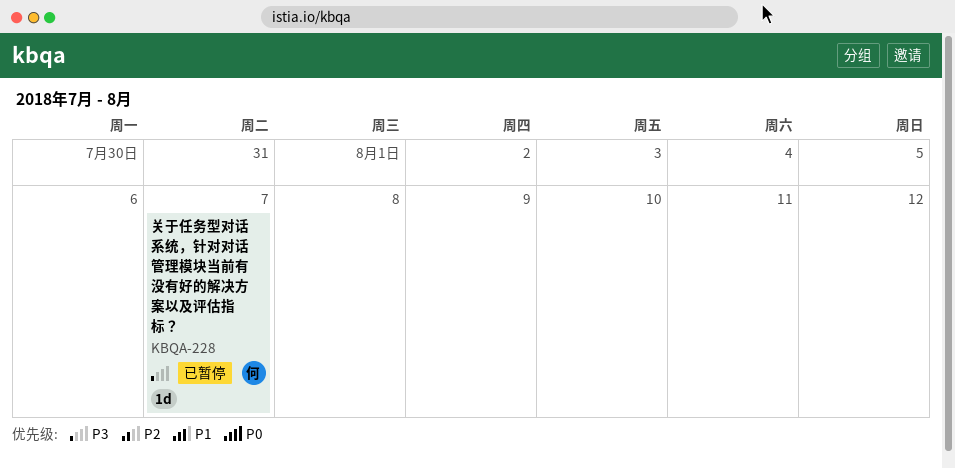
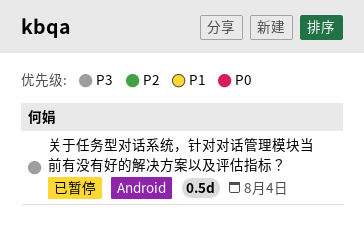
关于任务型对话系统，针对对话管理模块当前有没有好的解决方案以及评估指标？, estimate: 1d -> 0.5d
关于任务型对话系统，针对对话管理模块当前有没有好的解决方案以及评估指标？, due: Aug 7 -> Aug 4

